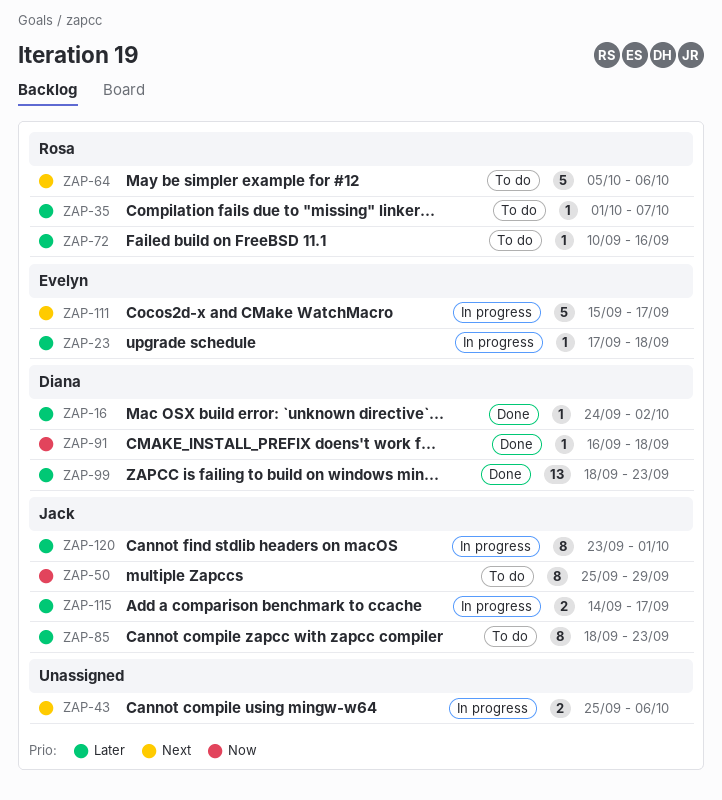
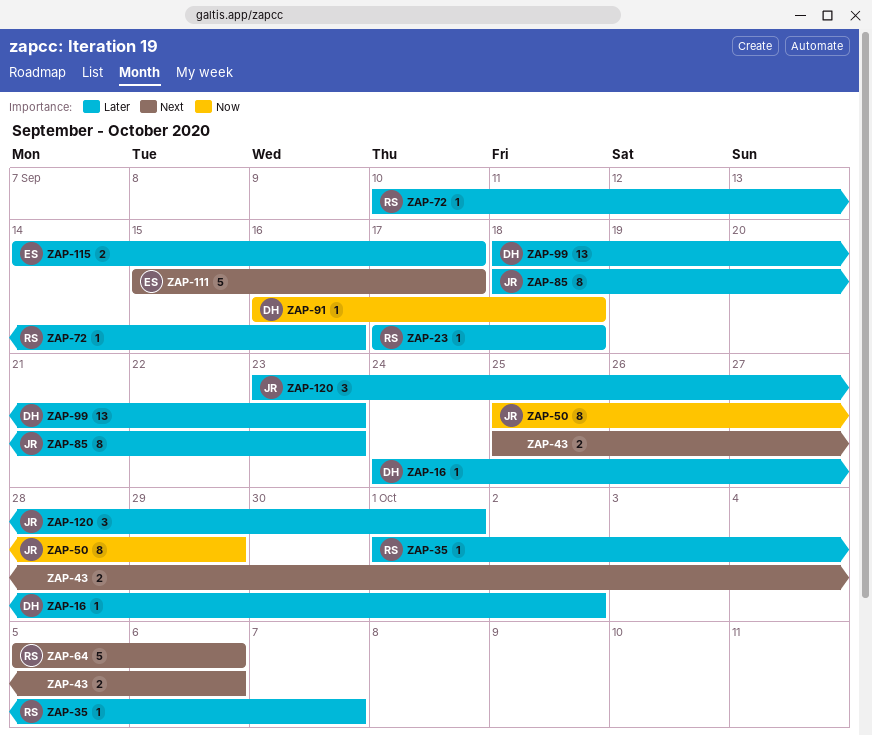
ZAP-23, owner: Evelyn -> Rosa
ZAP-115, owner: Jack -> Evelyn
ZAP-120, estimate: 8 -> 3

